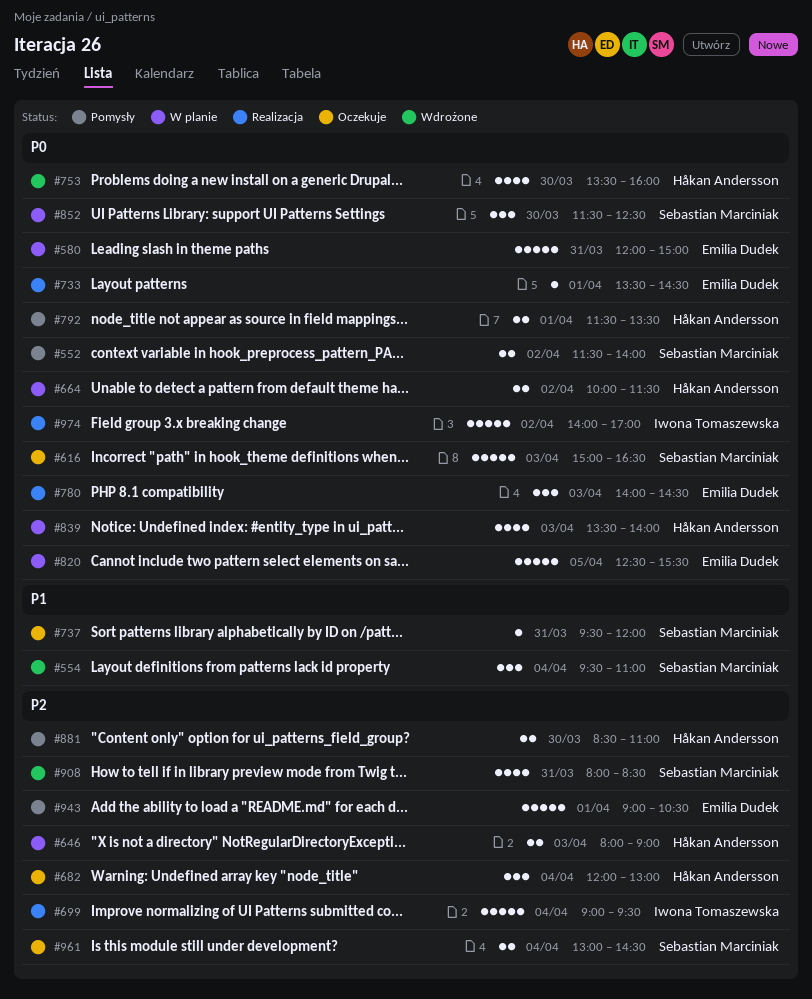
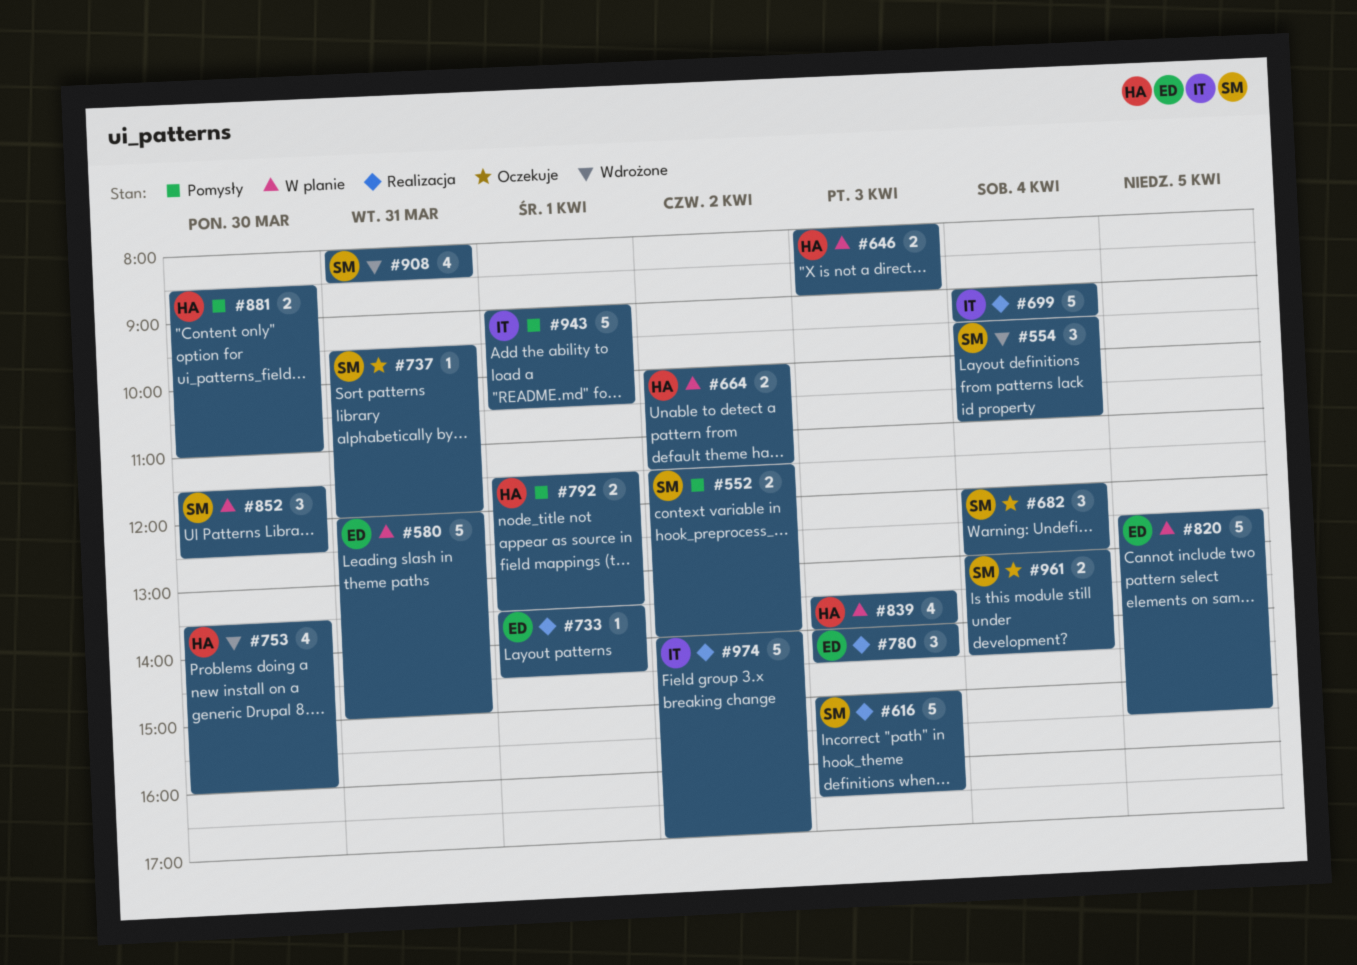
#616, status: Oczekuje -> Realizacja
#682, owner: Håkan Andersson -> Sebastian Marciniak
#943, owner: Emilia Dudek -> Iwona Tomaszewska

